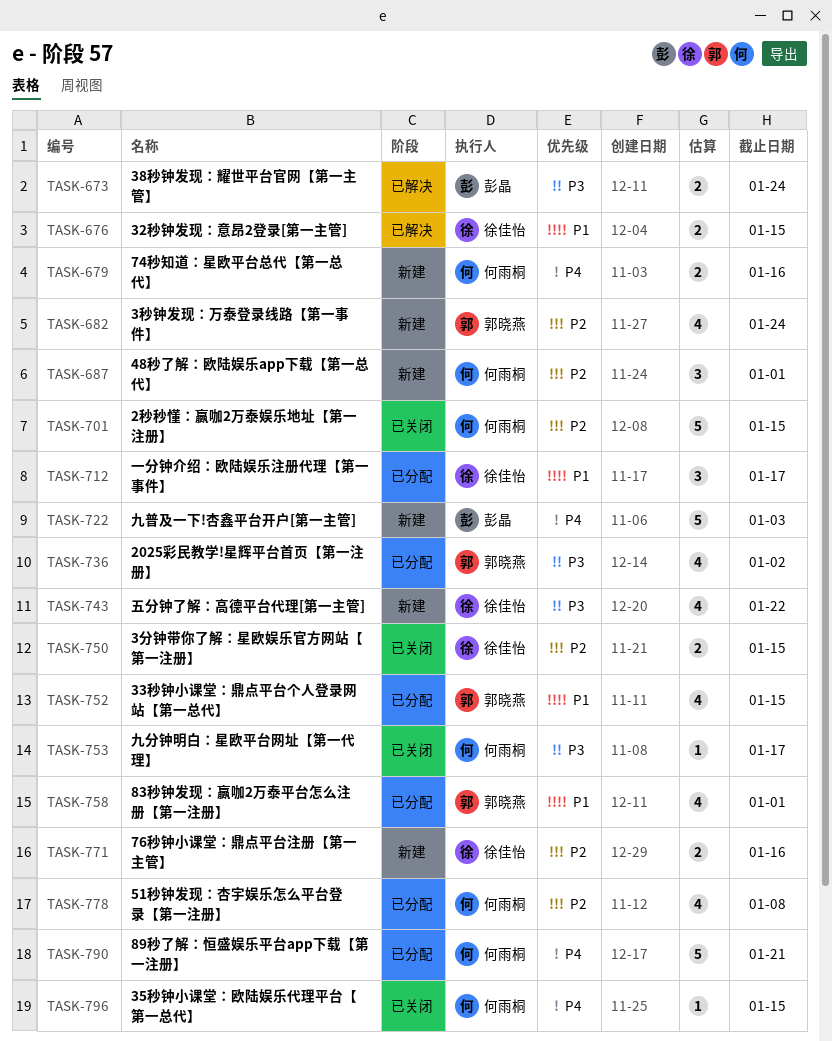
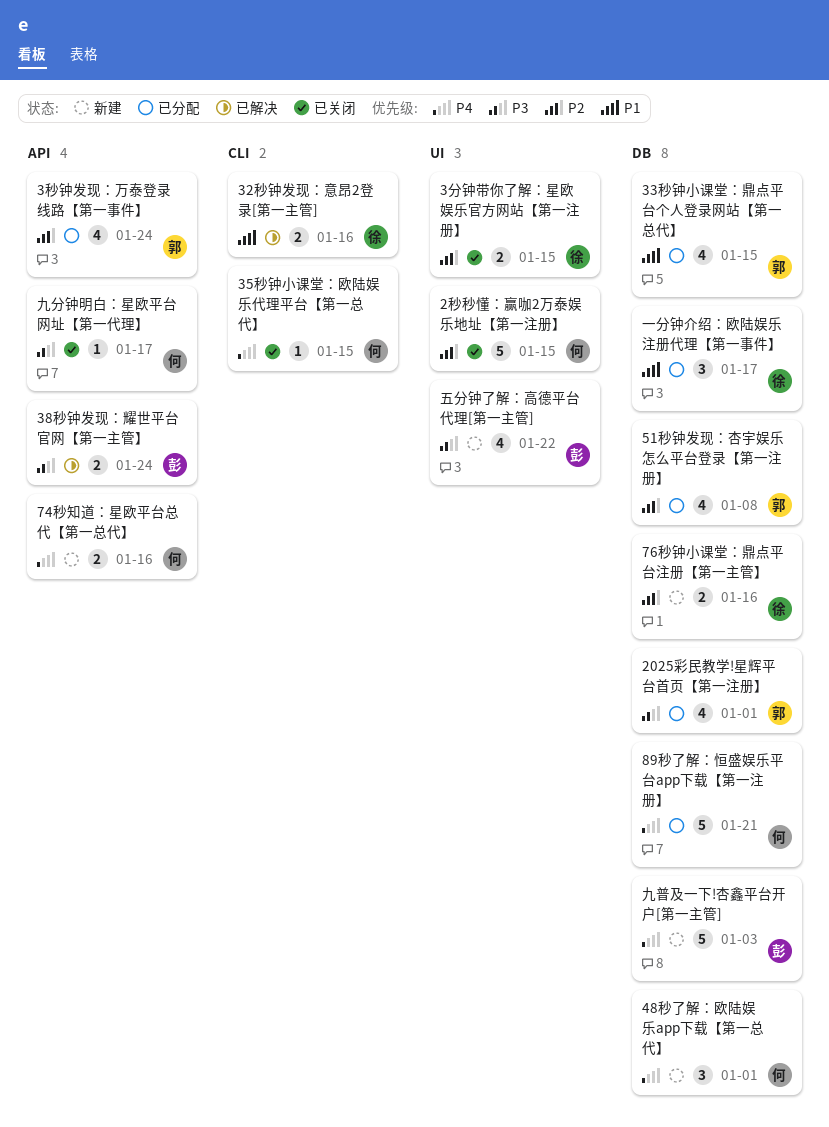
2025彩民教学!星辉平台首页【第一注册】, due: Jan 2 -> Jan 1
32秒钟发现：意昂2登录[第一主管], due: Jan 15 -> Jan 16
3秒钟发现：万泰登录线路【第一事件】, status: 新建 -> 已分配
48秒了解：欧陆娱乐app下载【第一总代】, priority: P2 -> P4
51秒钟发现：杏宇娱乐怎么平台登录【第一注册】, owner: 何雨桐 -> 郭晓燕
83秒钟发现：赢咖2万泰平台怎么注册【第一注册】: present -> none
五分钟了解：高德平台代理[第一主管], owner: 徐佳怡 -> 彭晶

